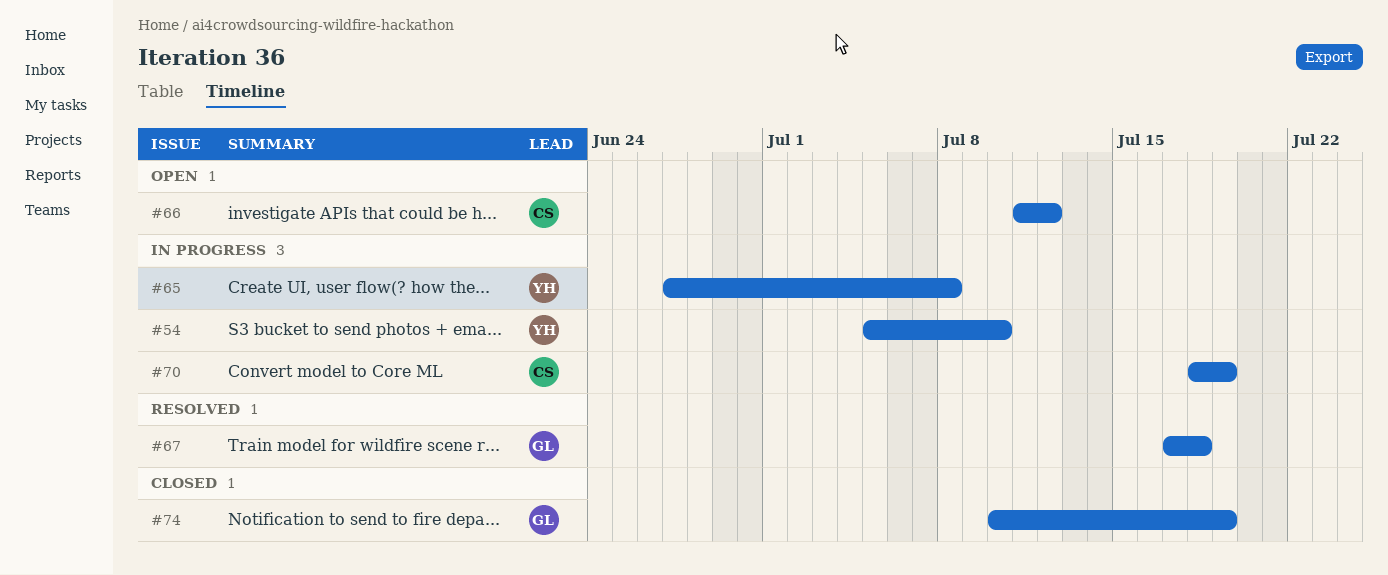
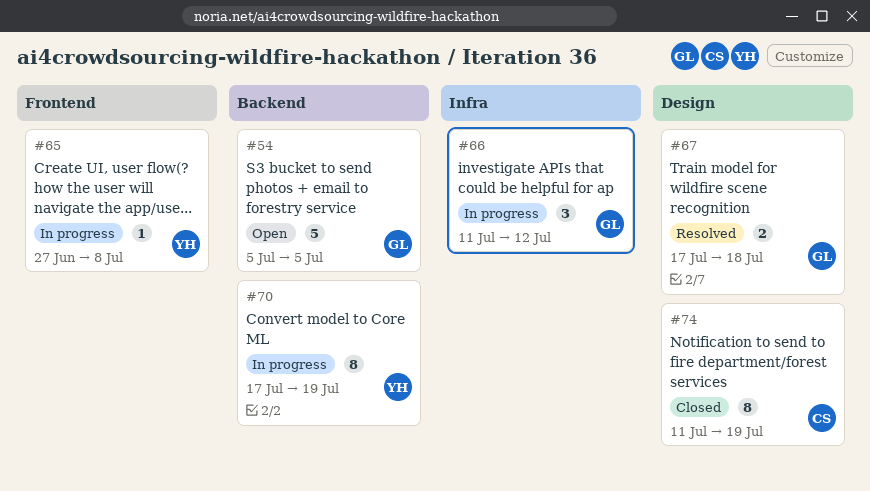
#54, status: In progress -> Open
#54, owner: YH -> GL
#54, due: Jul 10 -> Jul 5
#66, status: Open -> In progress
#66, owner: CS -> GL
#70, owner: CS -> YH
#70, start: Jul 18 -> Jul 17
#74, owner: GL -> CS
#74, start: Jul 10 -> Jul 11

